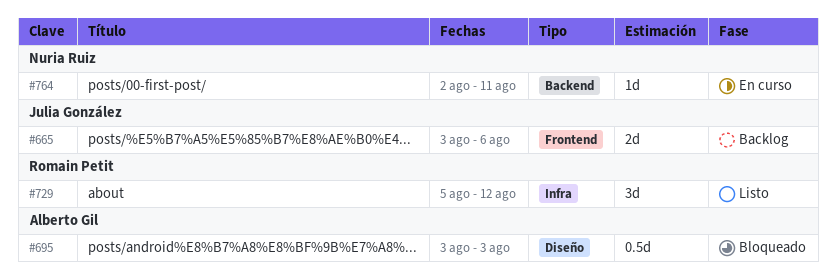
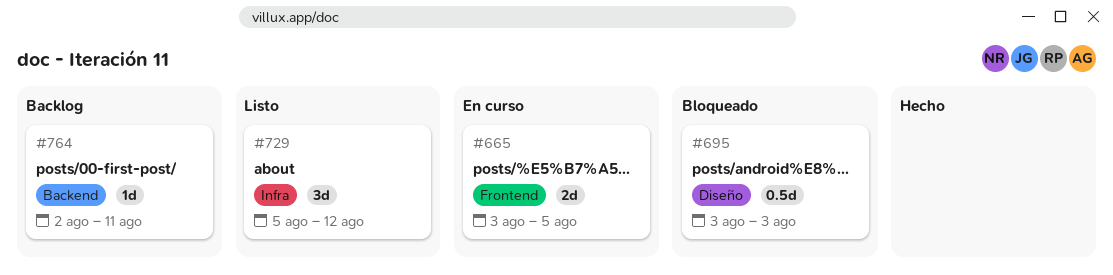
#665, status: Backlog -> En curso
#665, due: Aug 6 -> Aug 5
#764, status: En curso -> Backlog

